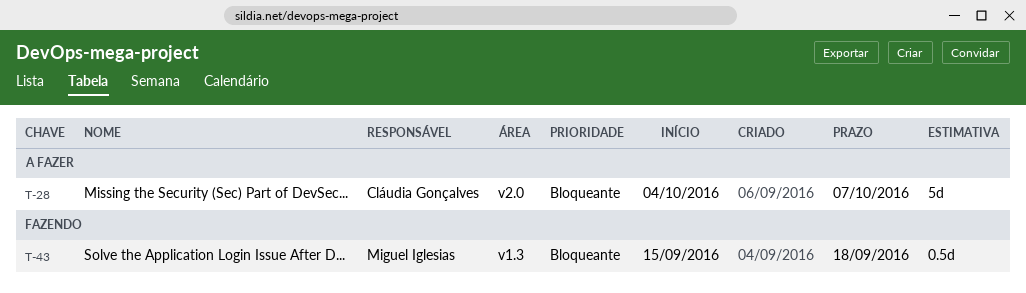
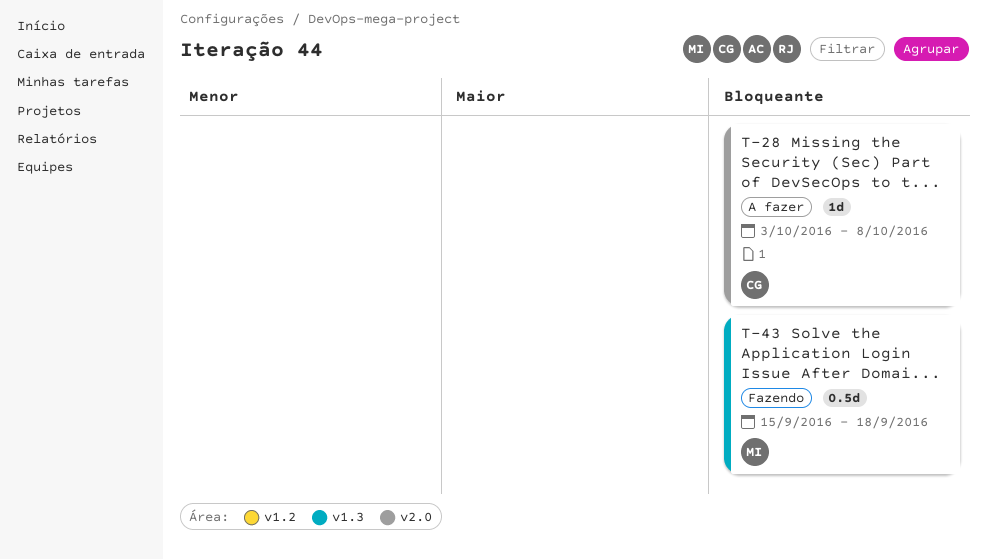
T-28, estimate: 5d -> 1d
T-28, start: Oct 4 -> Oct 3
T-28, due: Oct 7 -> Oct 8

